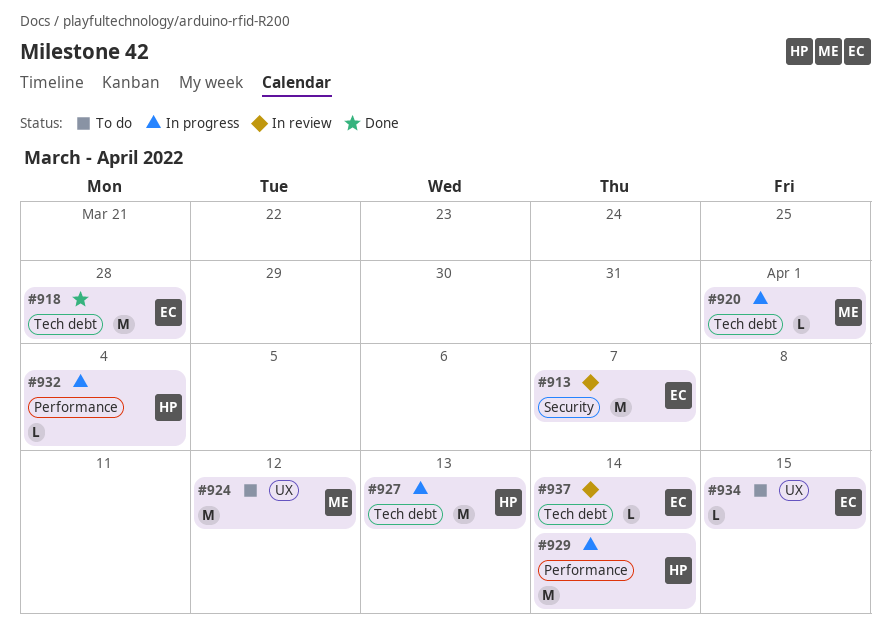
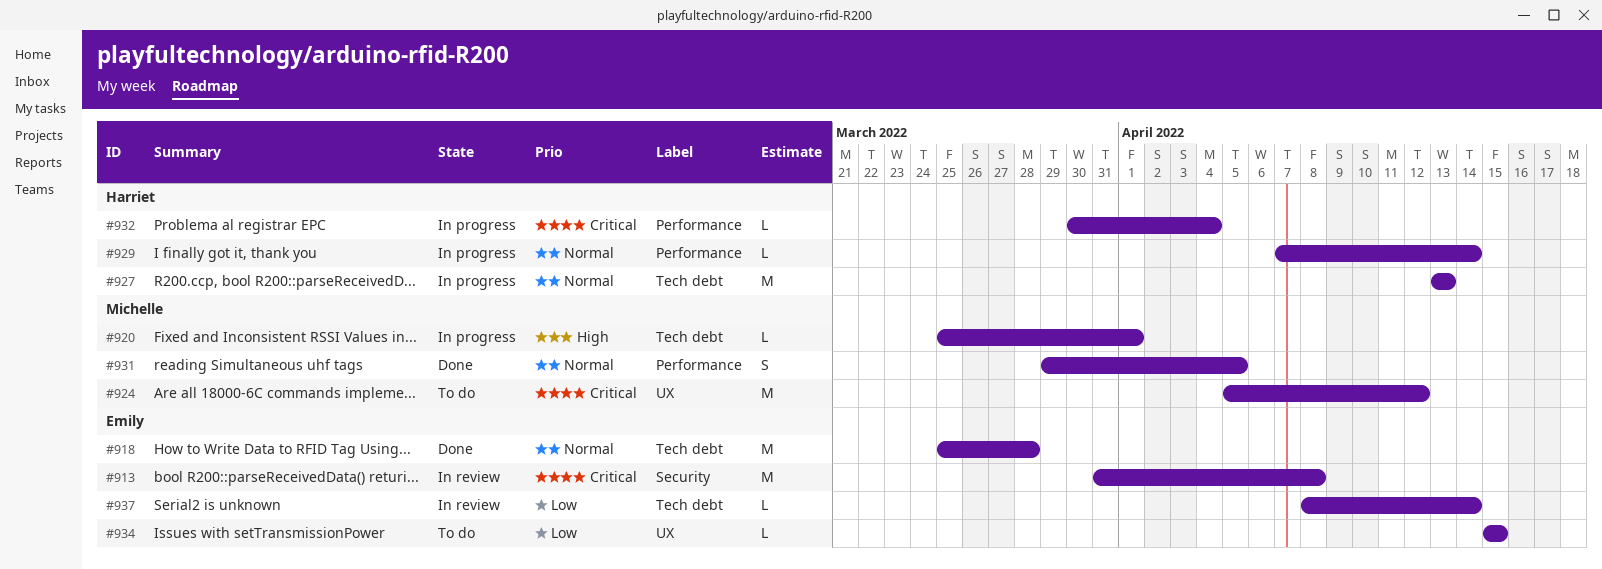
#913, due: Apr 7 -> Apr 8
#929, estimate: M -> L
#931: none -> present

